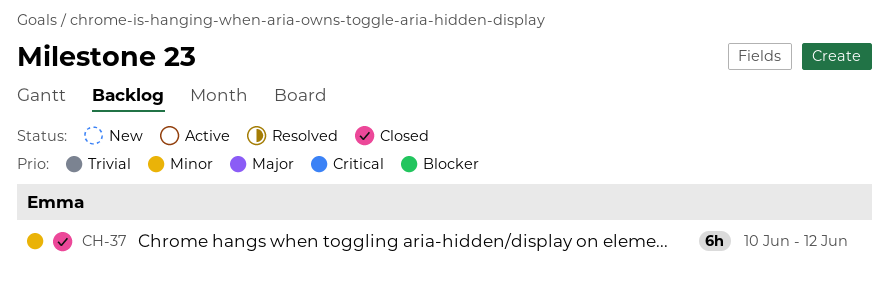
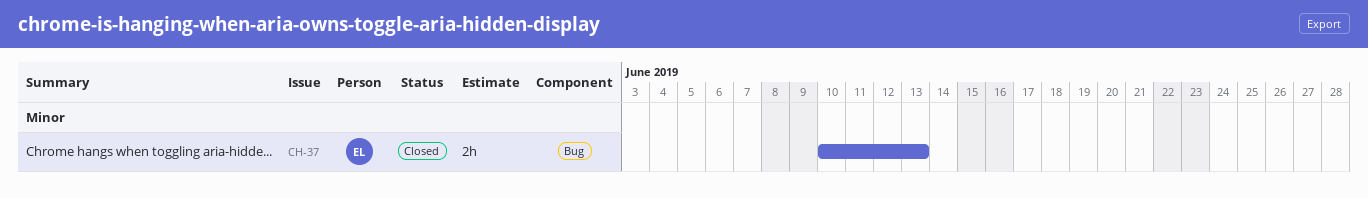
CH-37, estimate: 6h -> 2h
CH-37, due: Jun 12 -> Jun 13

